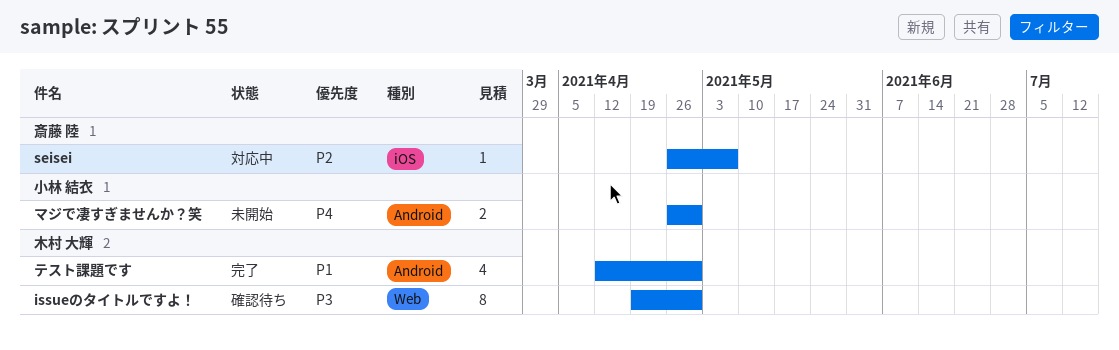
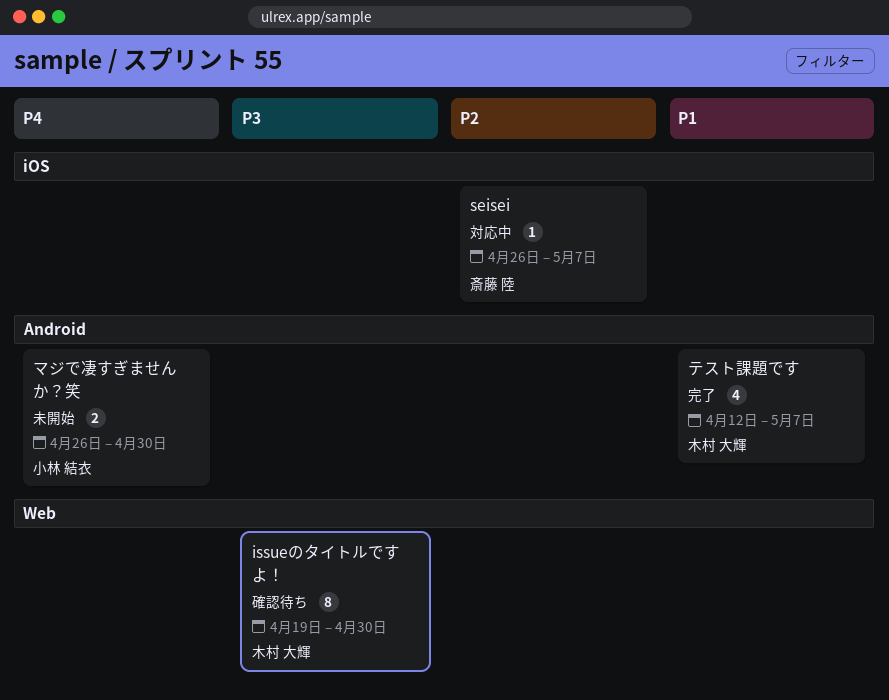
テスト課題です, due: Apr 30 -> May 7

